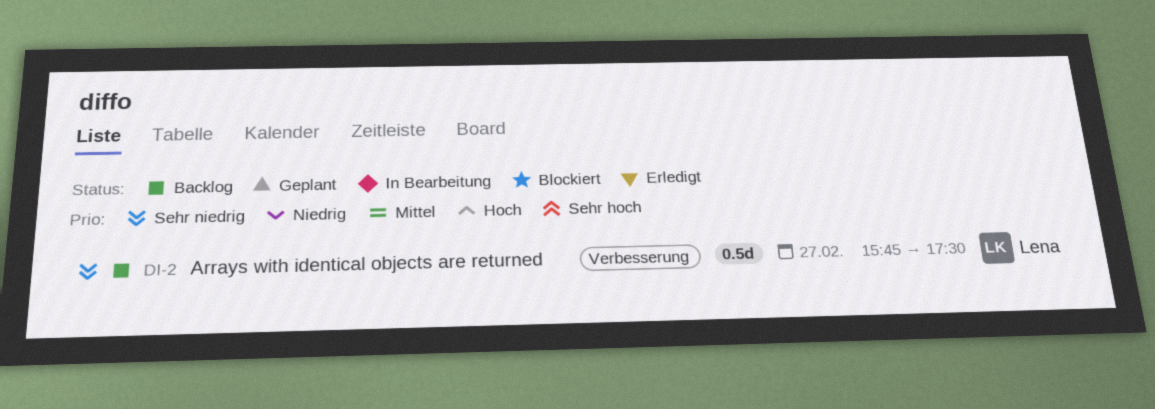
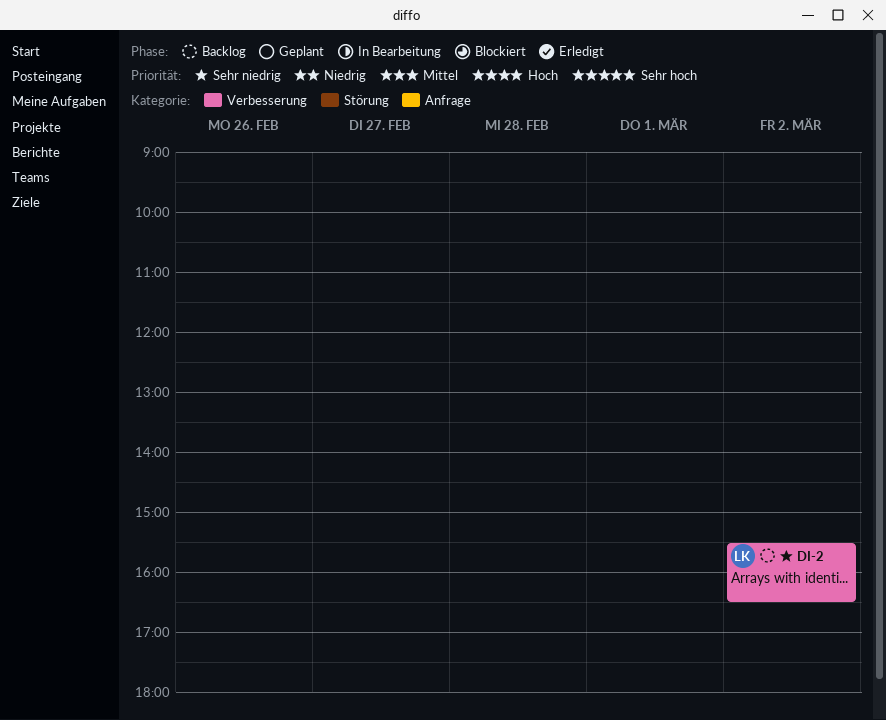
DI-2, day: Feb 27 -> Mar 2
DI-2, begins: 15:45 -> 15:30
DI-2, ends: 17:30 -> 16:30

